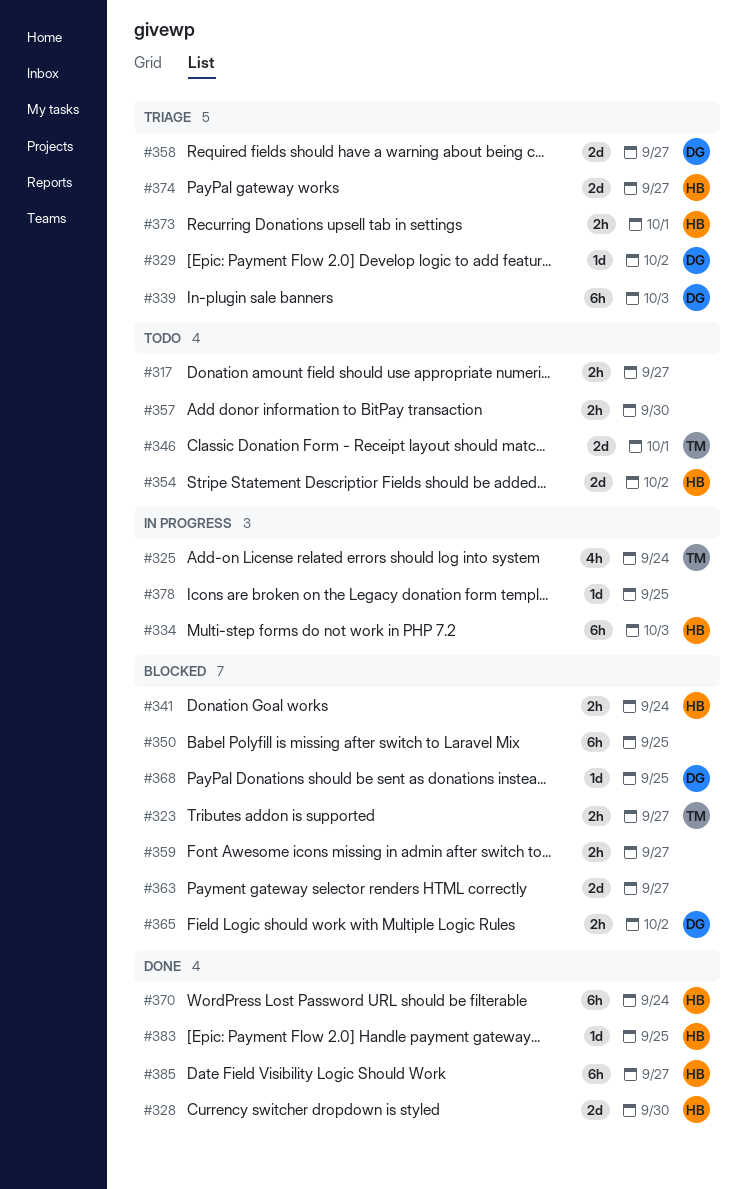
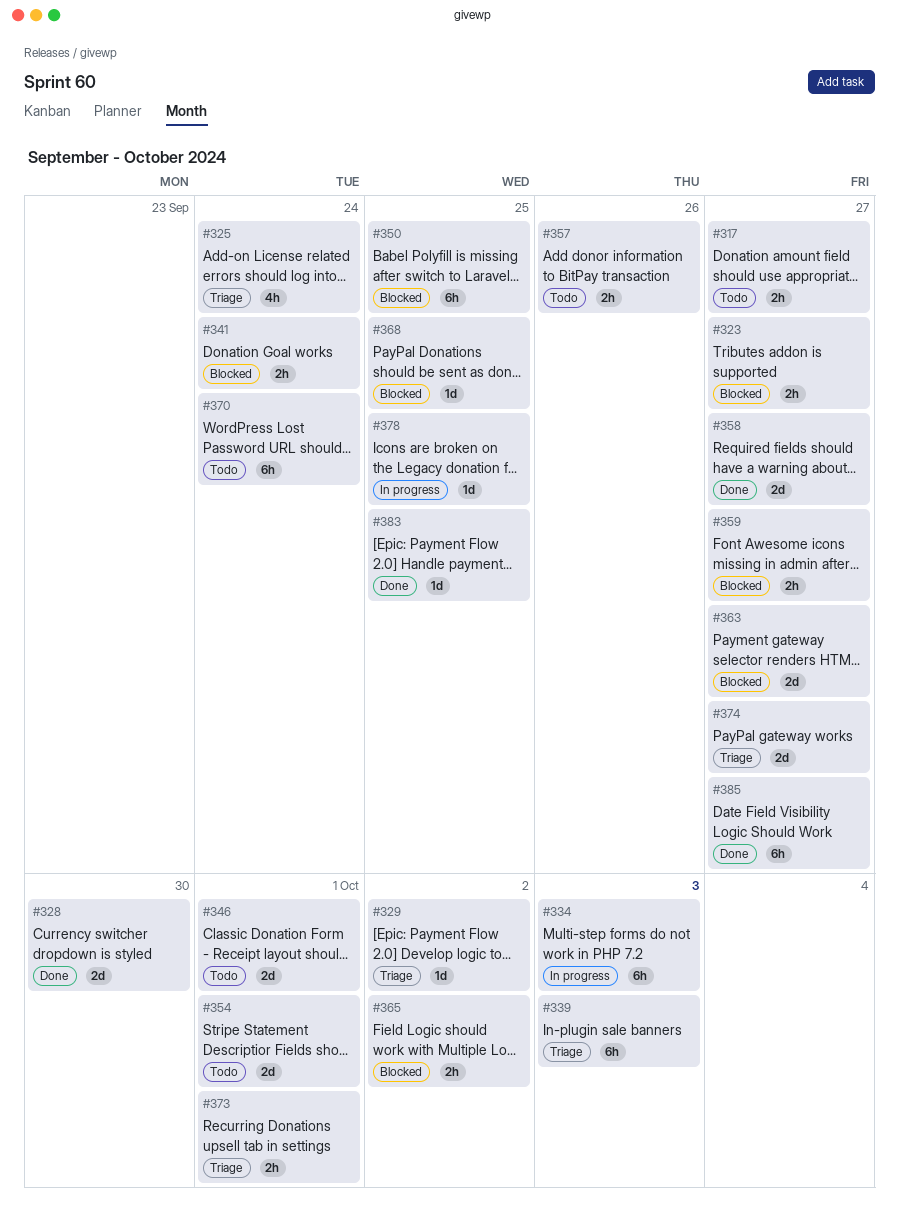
#325, status: In progress -> Triage
#354, due: Oct 2 -> Oct 1
#357, due: Sep 30 -> Sep 26
#358, status: Triage -> Done
#370, status: Done -> Todo

